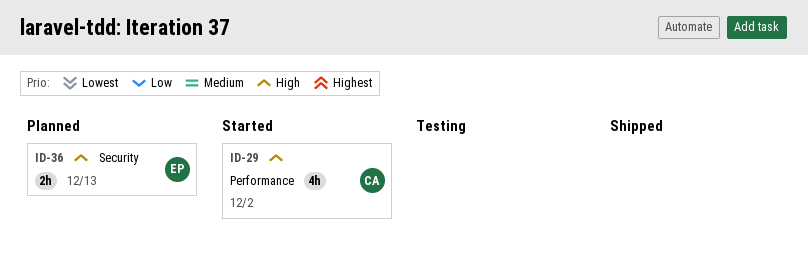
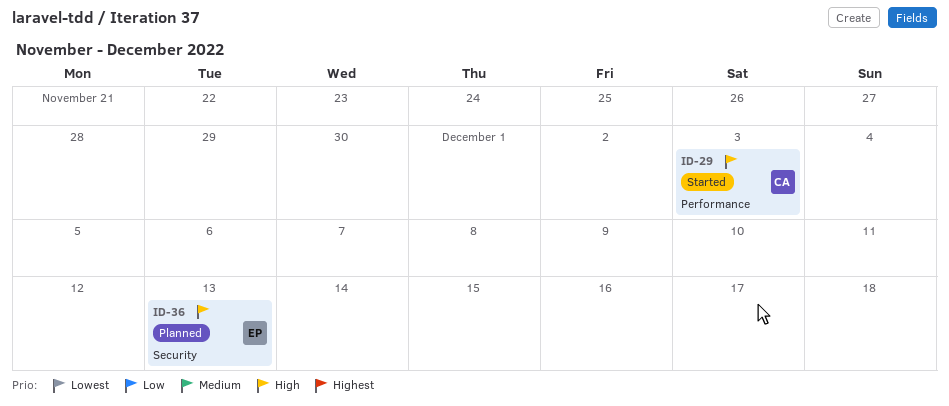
ID-29, due: Dec 2 -> Dec 3

